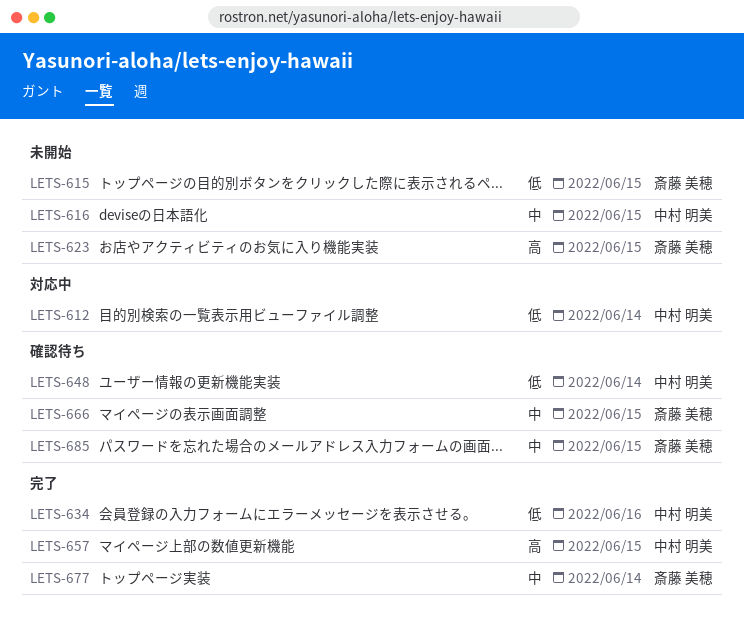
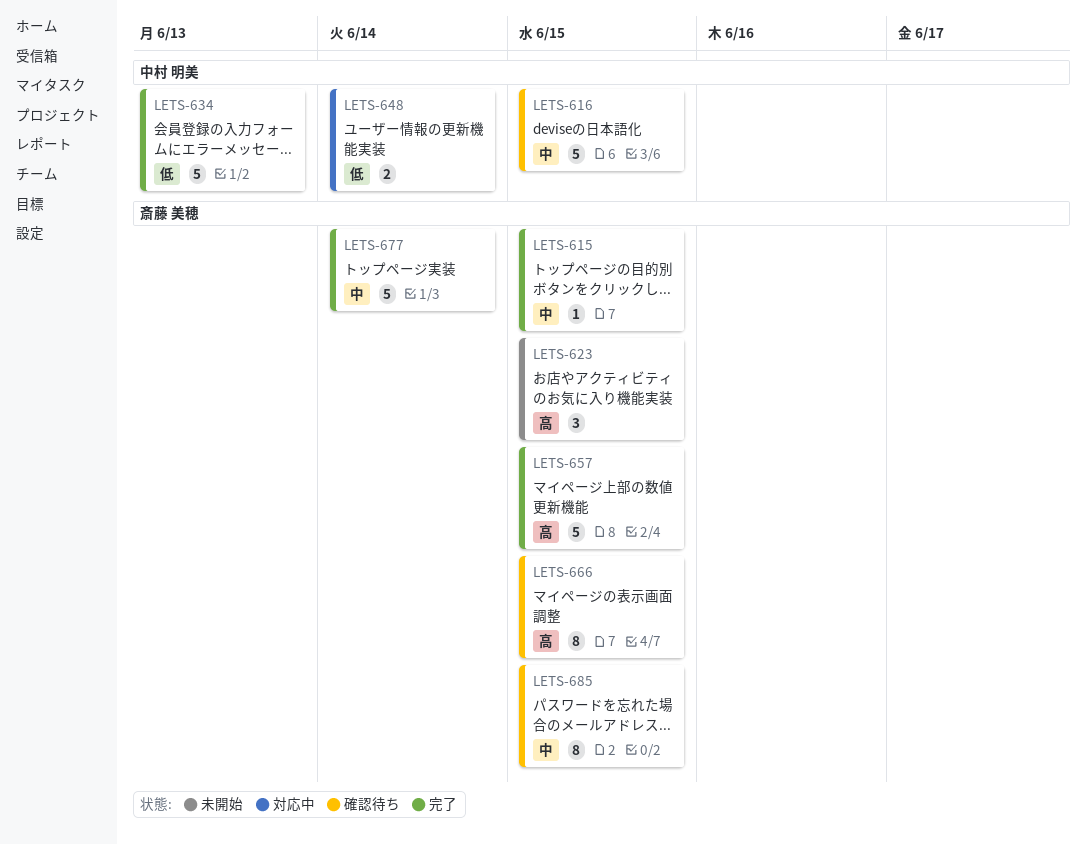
LETS-612: present -> none
LETS-615, status: 未開始 -> 完了
LETS-615, priority: 低 -> 中
LETS-616, status: 未開始 -> 確認待ち
LETS-634, due: Jun 16 -> Jun 13
LETS-648, status: 確認待ち -> 対応中
LETS-657, owner: 中村 明美 -> 斎藤 美穂
LETS-666, priority: 中 -> 高

